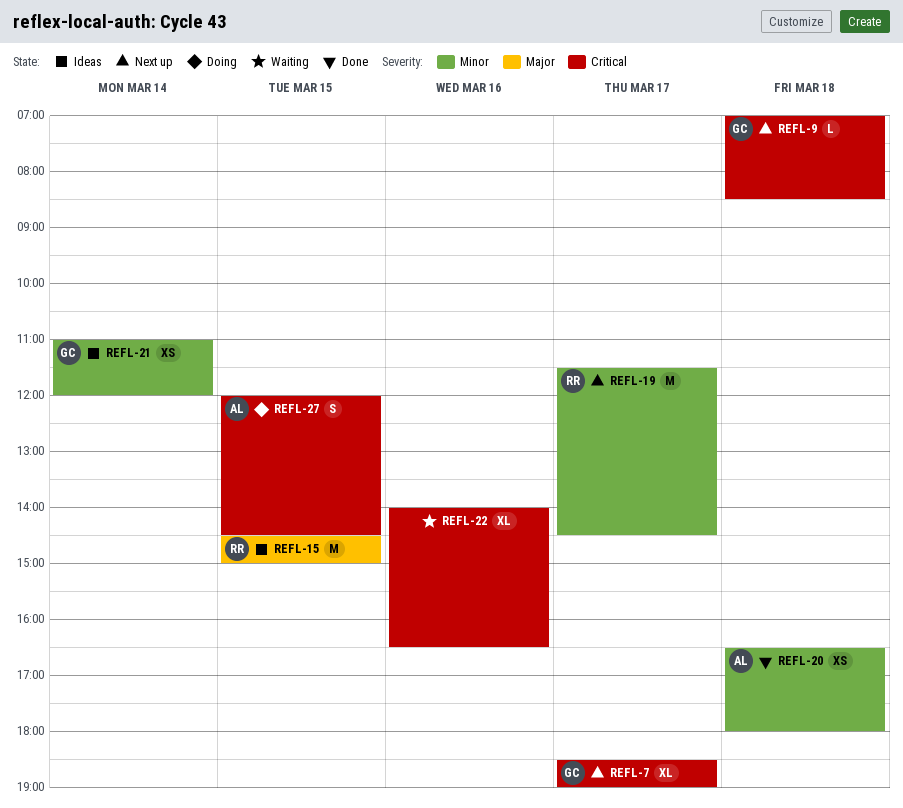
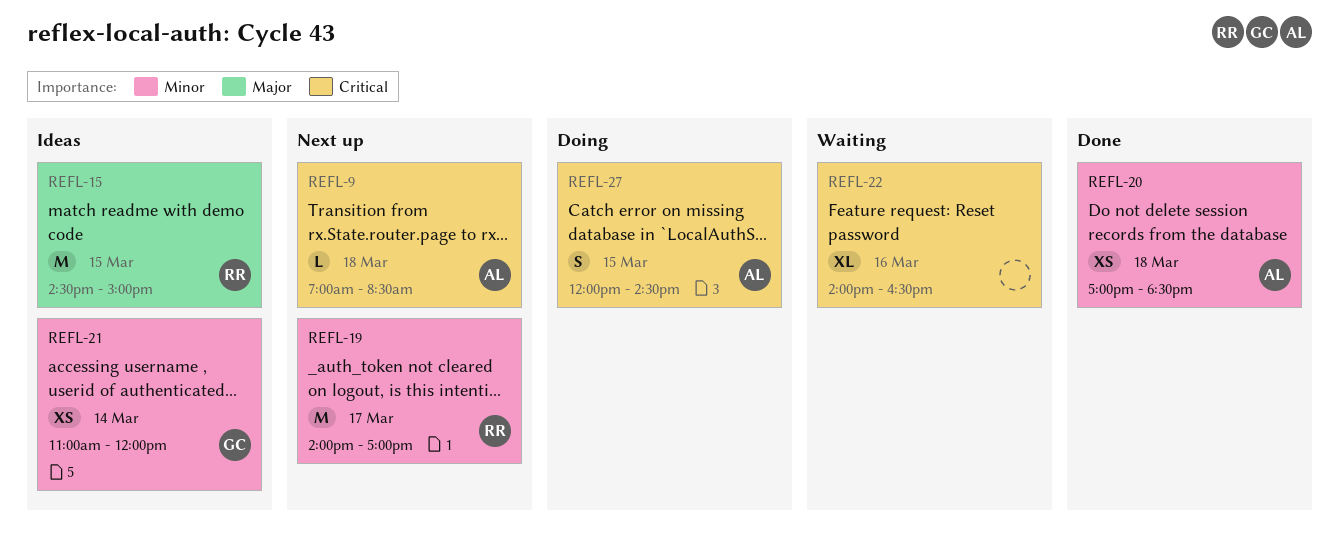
REFL-7: present -> none
REFL-9, owner: GC -> AL
REFL-19, begins: 11:30 -> 14:00
REFL-19, ends: 14:30 -> 17:00
REFL-20, begins: 16:30 -> 17:00
REFL-20, ends: 18:00 -> 18:30

